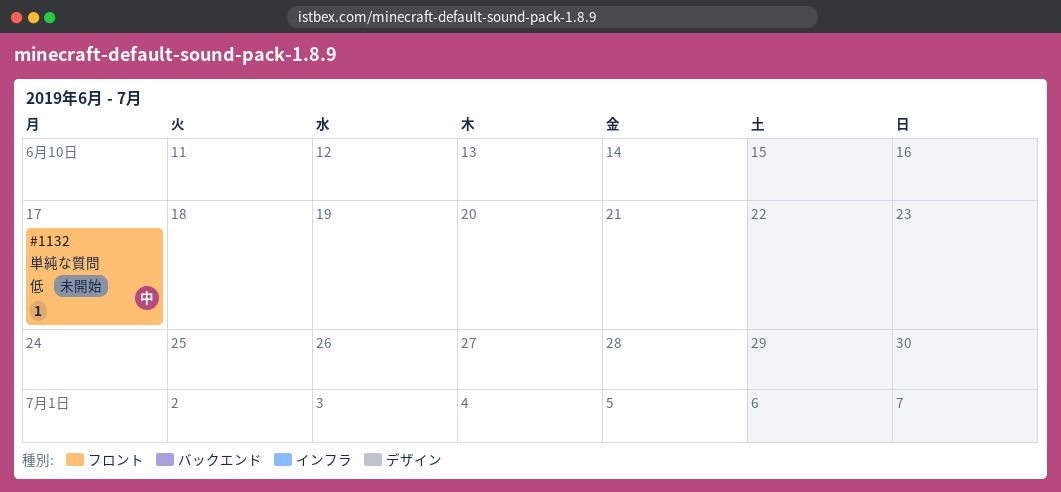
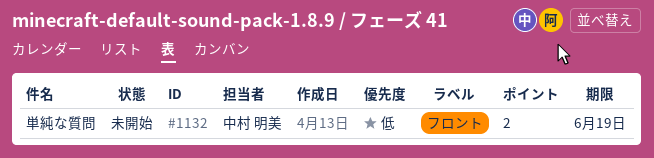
#1132, estimate: 1 -> 2
#1132, due: Jun 17 -> Jun 19

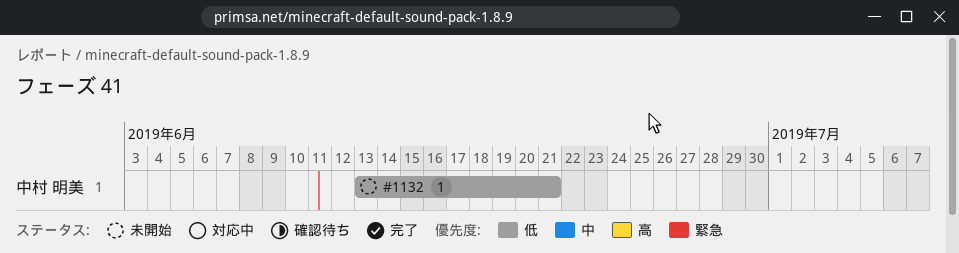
#1132, estimate: 2 -> 1
#1132, due: Jun 19 -> Jun 21

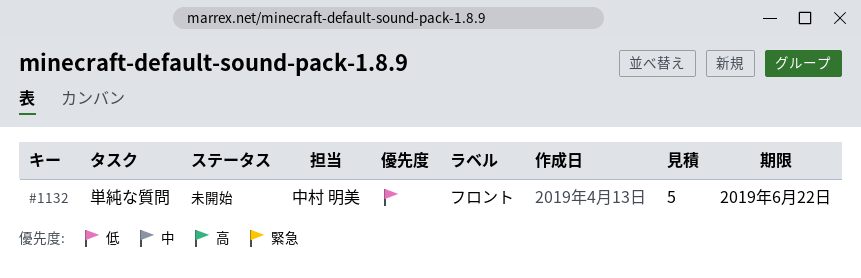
#1132, estimate: 1 -> 5
#1132, due: Jun 21 -> Jun 22

